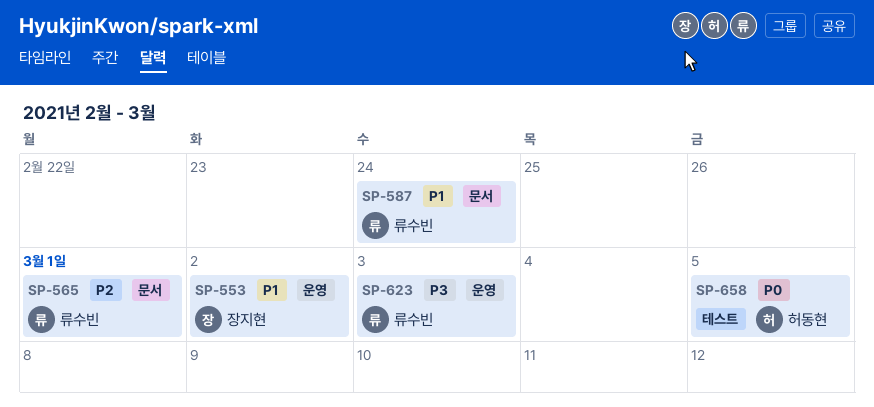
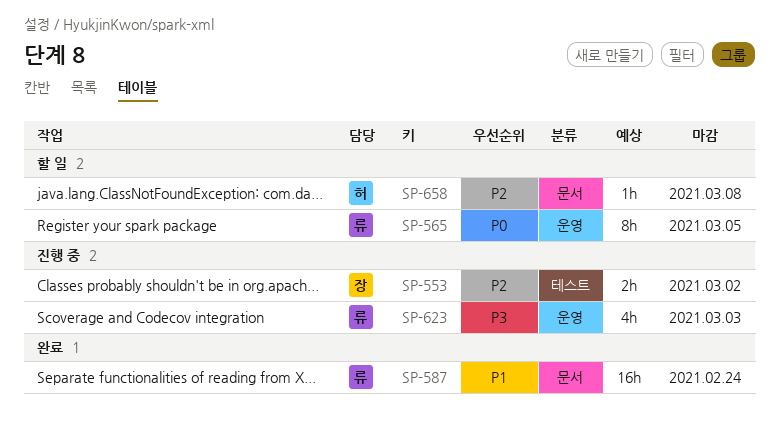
SP-553, priority: P1 -> P2
SP-553, label: 운영 -> 테스트
SP-565, priority: P2 -> P0
SP-565, label: 문서 -> 운영
SP-565, due: Mar 1 -> Mar 5
SP-658, priority: P0 -> P2
SP-658, label: 테스트 -> 문서
SP-658, due: Mar 5 -> Mar 8

